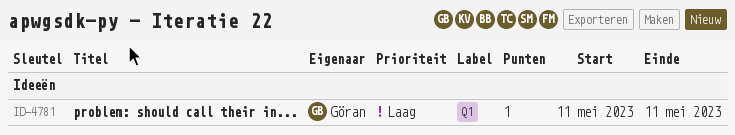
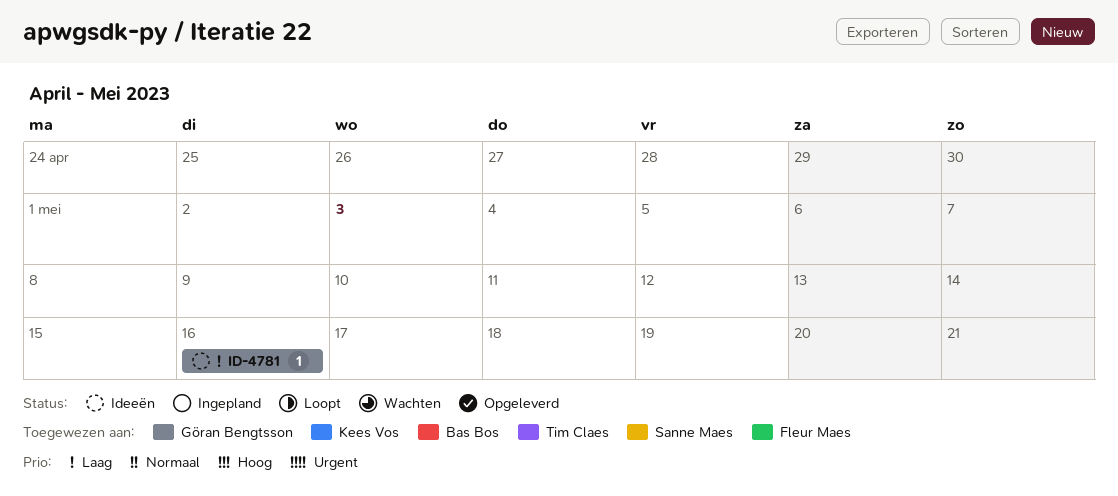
ID-4781, start: May 11 -> May 16
ID-4781, due: May 11 -> May 16

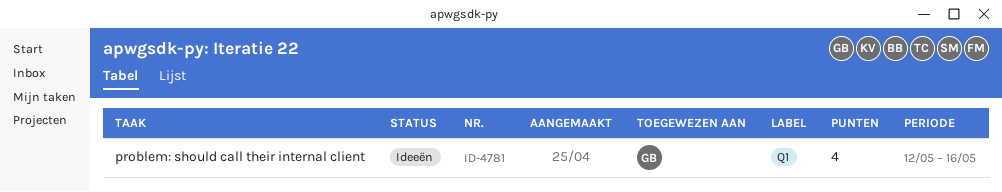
ID-4781, estimate: 1 -> 4
ID-4781, start: May 16 -> May 12

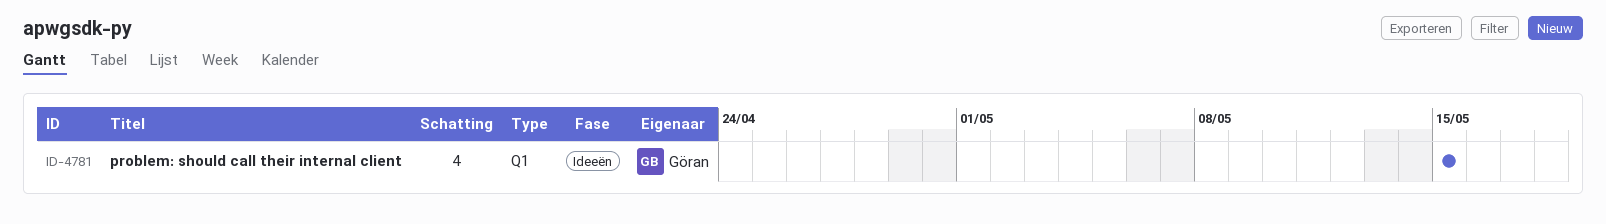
ID-4781, start: May 12 -> May 15
ID-4781, due: May 16 -> May 15

